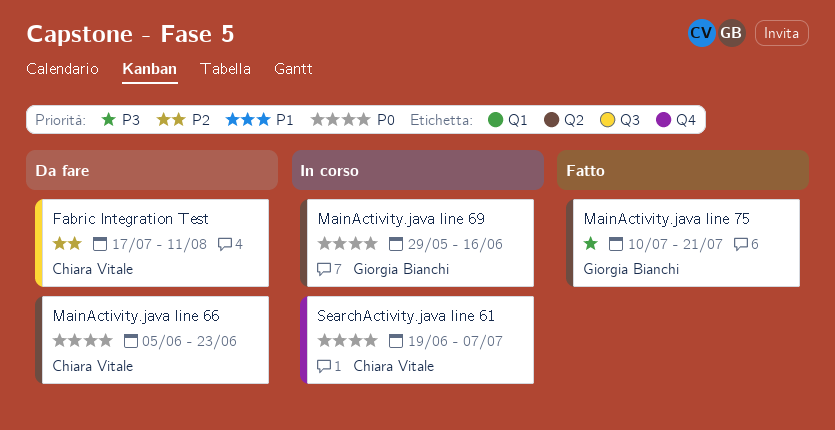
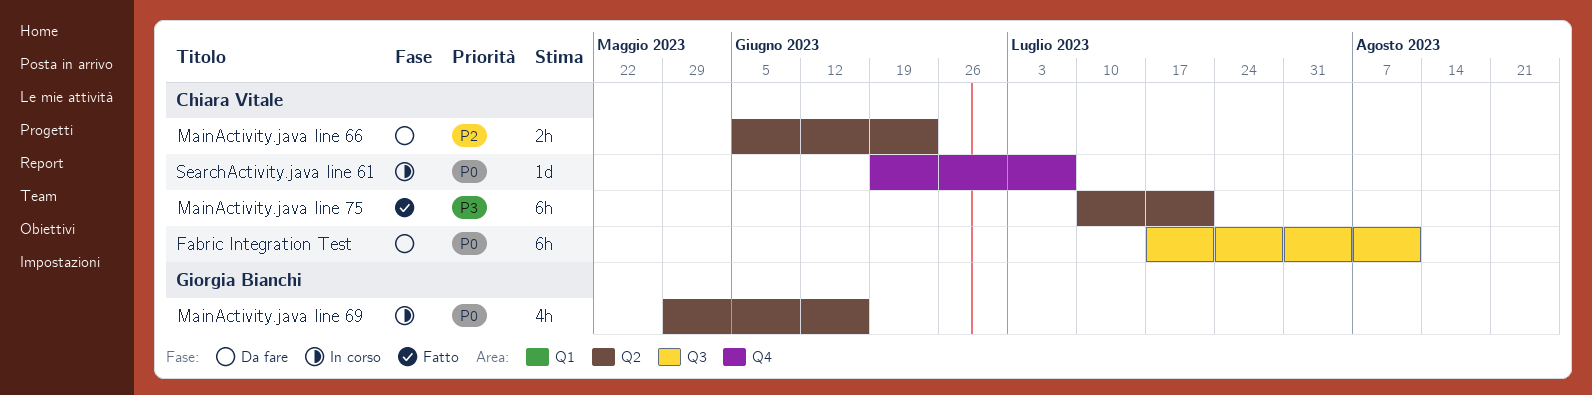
Fabric Integration Test, priority: P2 -> P0
MainActivity.java line 66, priority: P0 -> P2
MainActivity.java line 75, owner: Giorgia Bianchi -> Chiara Vitale

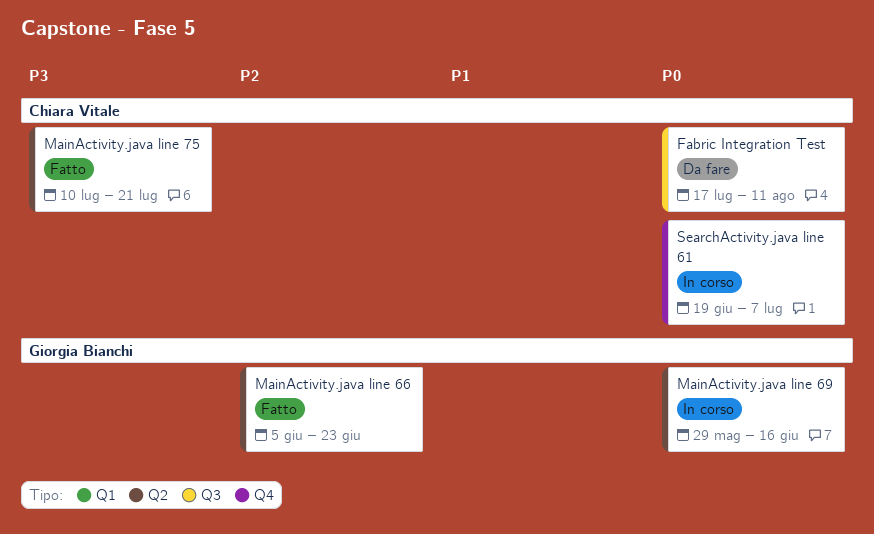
MainActivity.java line 66, status: Da fare -> Fatto
MainActivity.java line 66, owner: Chiara Vitale -> Giorgia Bianchi

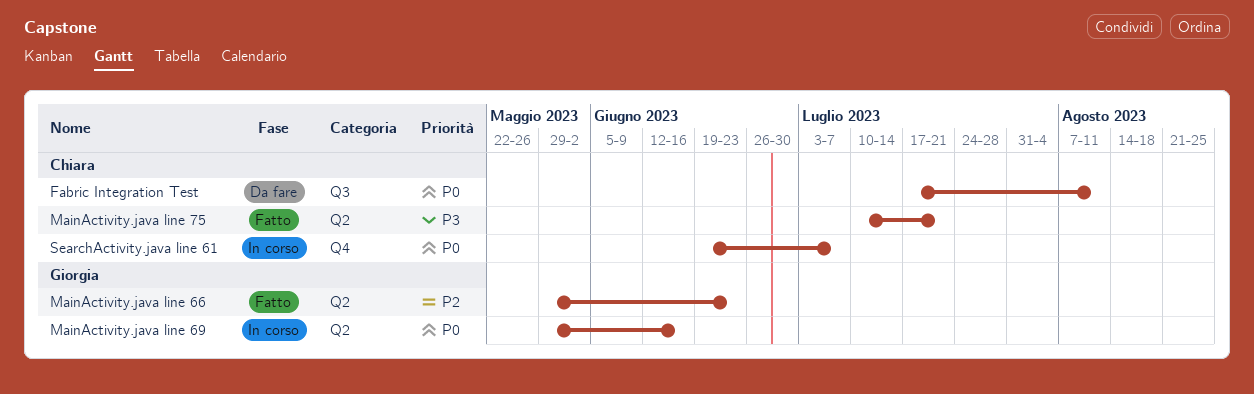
MainActivity.java line 66, start: Jun 5 -> May 29

